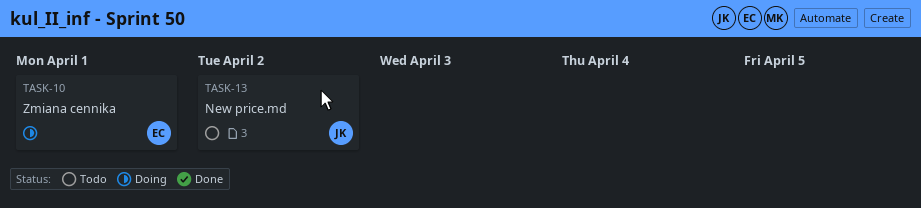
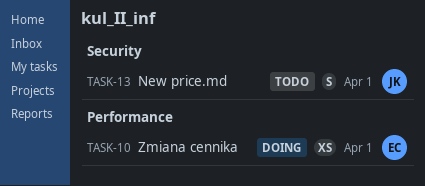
TASK-13, due: Apr 2 -> Apr 1

